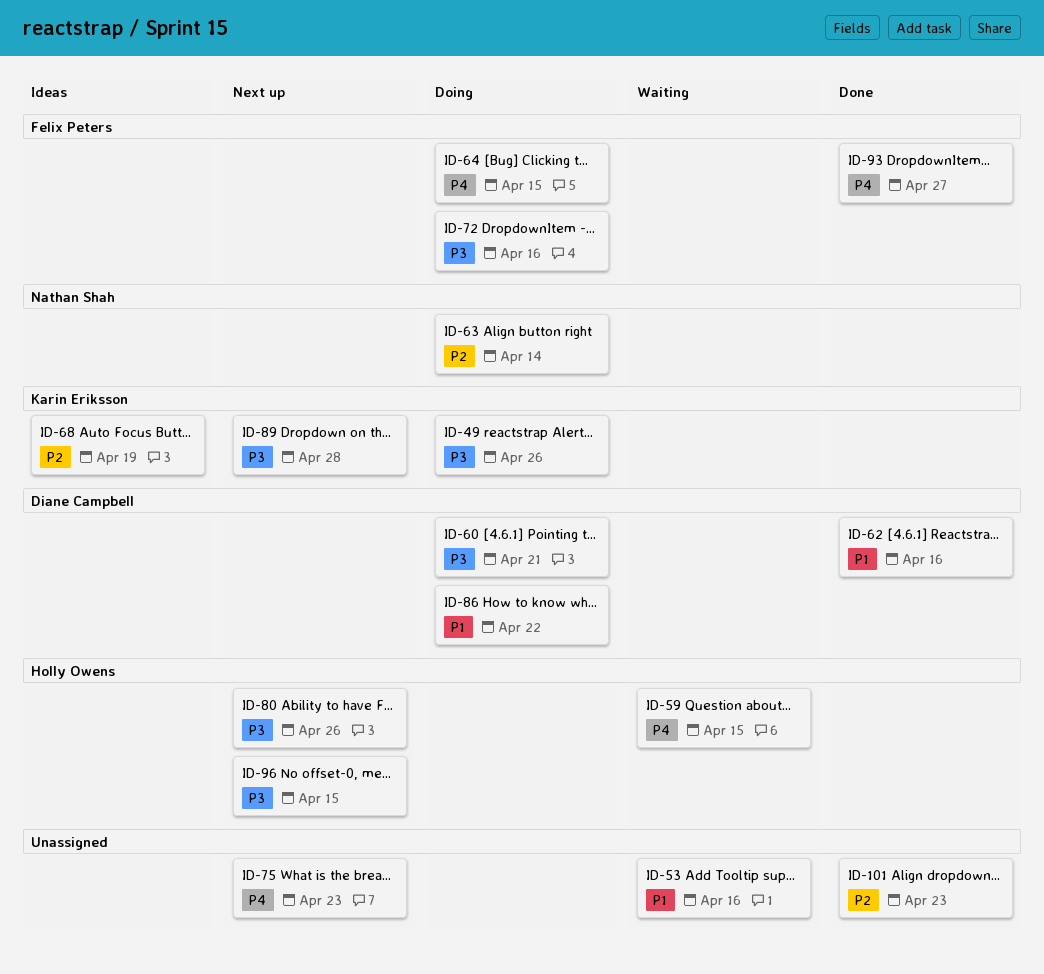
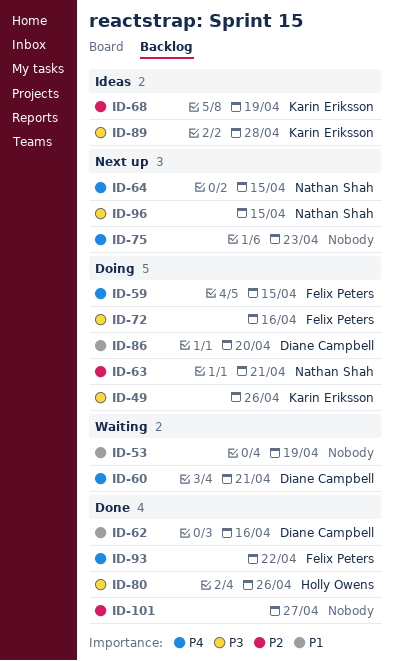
ID-53, due: Apr 16 -> Apr 19
ID-59, status: Waiting -> Doing
ID-59, owner: Holly Owens -> Felix Peters
ID-60, status: Doing -> Waiting
ID-60, priority: P3 -> P4
ID-63, due: Apr 14 -> Apr 21
ID-64, status: Doing -> Next up
ID-64, owner: Felix Peters -> Nathan Shah
ID-80, status: Next up -> Done
ID-86, due: Apr 22 -> Apr 20
ID-89, status: Next up -> Ideas
ID-93, due: Apr 27 -> Apr 22
ID-96, owner: Holly Owens -> Nathan Shah
ID-101, due: Apr 23 -> Apr 27

